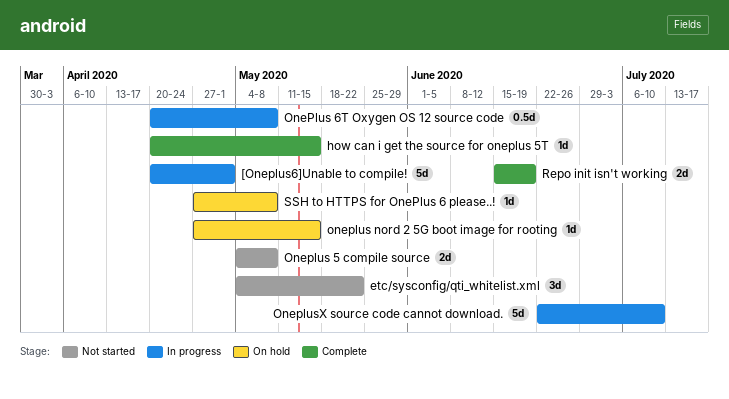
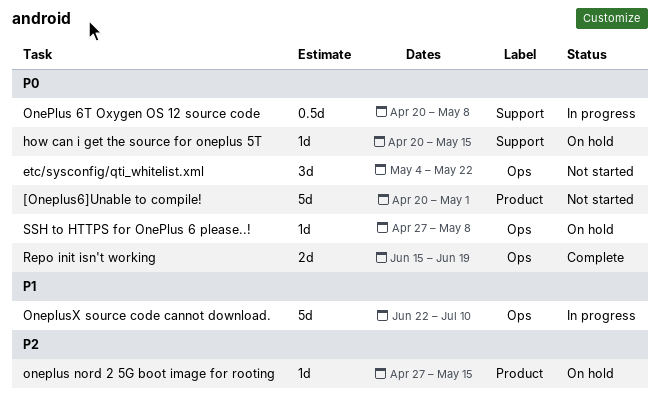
[Oneplus6]Unable to compile!, status: In progress -> Not started
how can i get the source for oneplus 5T, status: Complete -> On hold
Oneplus 5 compile source: present -> none

